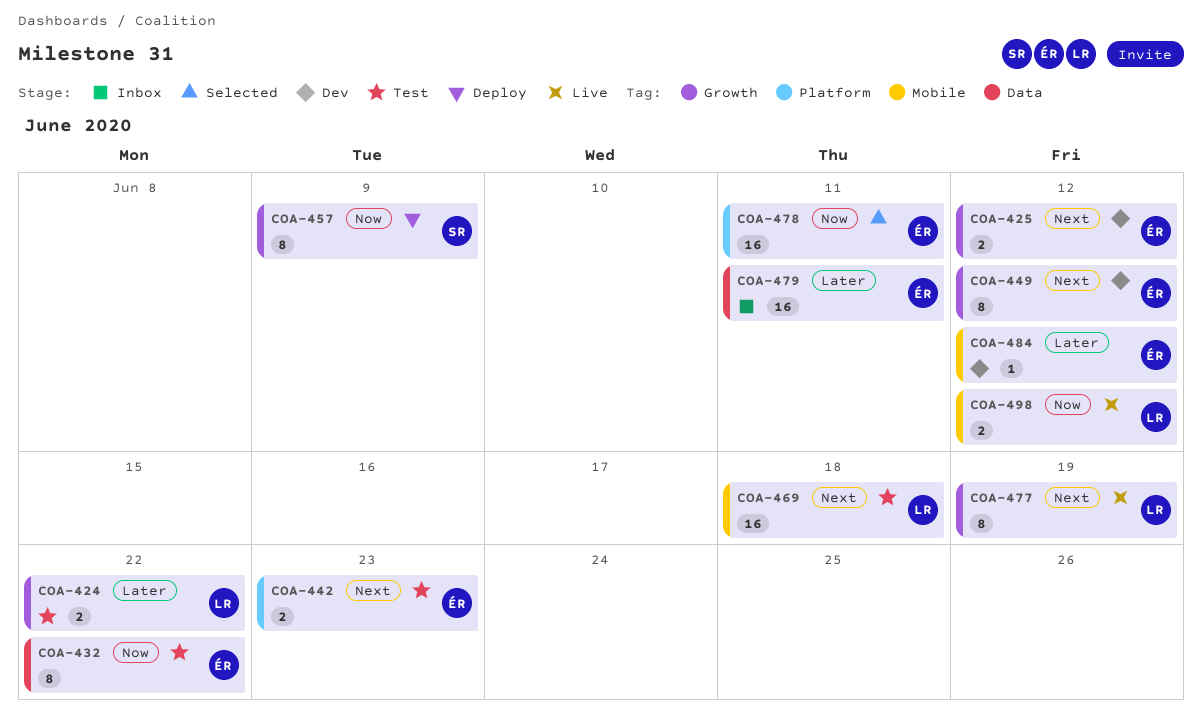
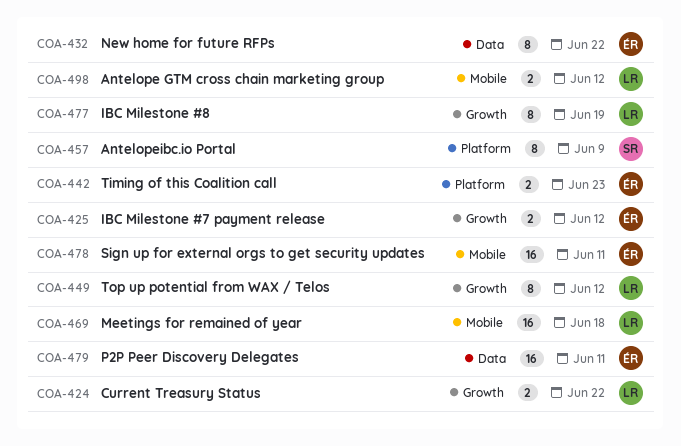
COA-449, owner: ÉR -> LR
COA-457, label: Growth -> Platform
COA-478, label: Platform -> Mobile
COA-484: present -> none

